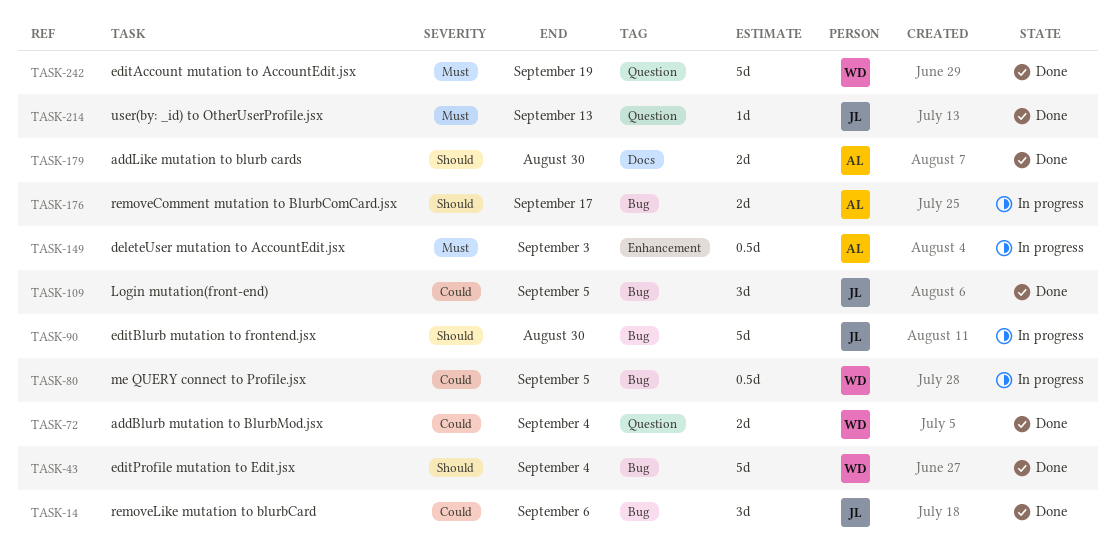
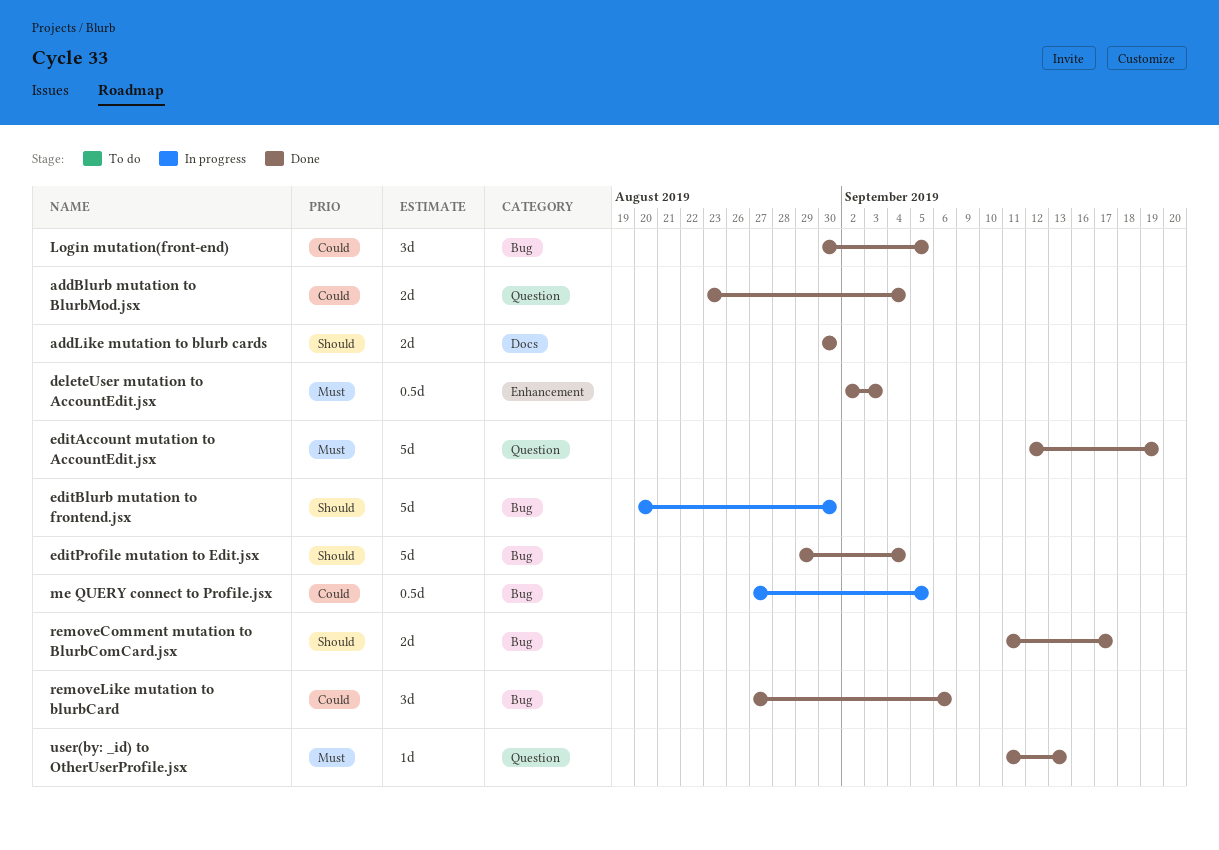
deleteUser mutation to AccountEdit.jsx, status: In progress -> Done
removeComment mutation to BlurbComCard.jsx, status: In progress -> Done

